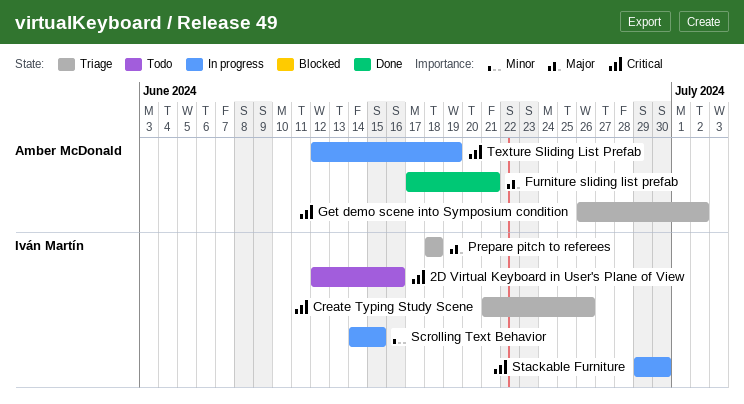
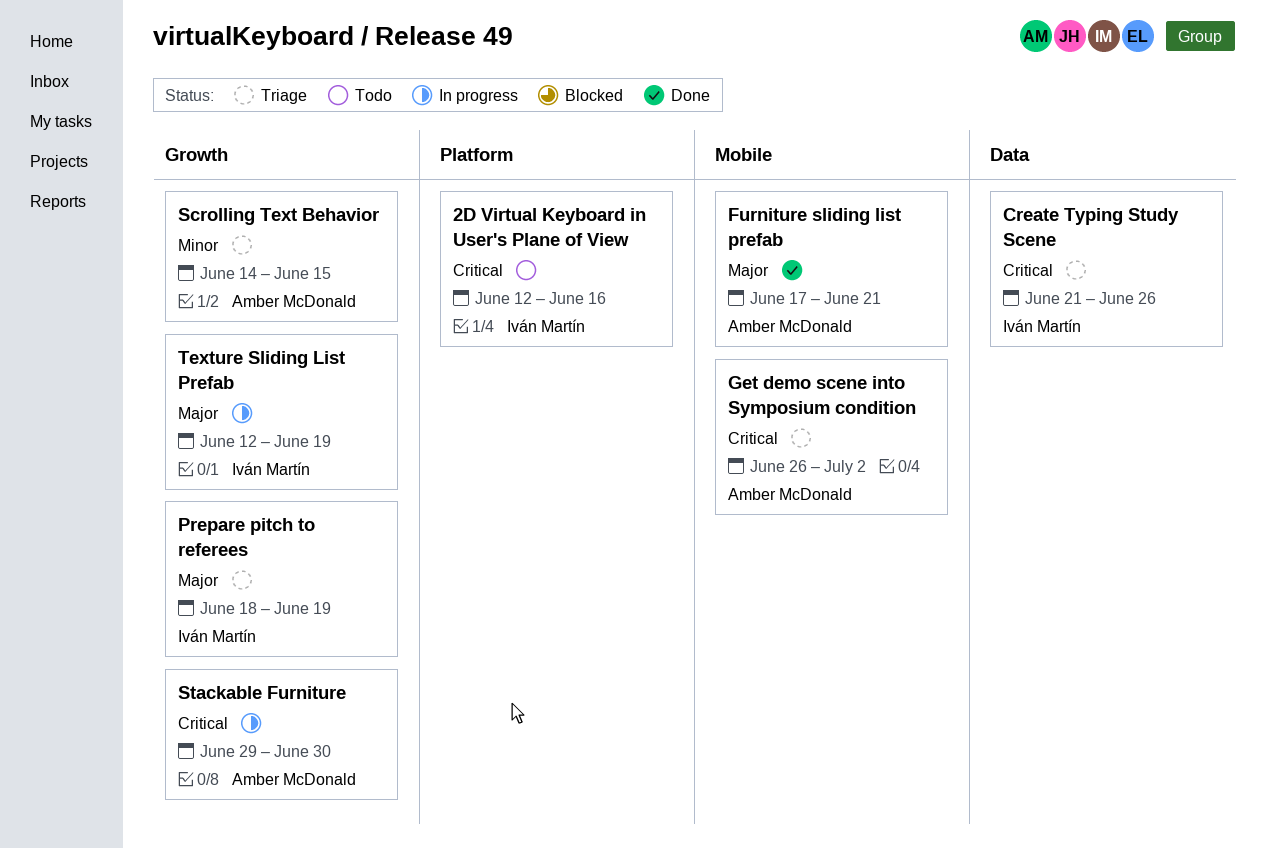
Prepare pitch to referees, due: Jun 18 -> Jun 19
Scrolling Text Behavior, status: In progress -> Triage
Scrolling Text Behavior, owner: Iván Martín -> Amber McDonald
Stackable Furniture, owner: Iván Martín -> Amber McDonald
Texture Sliding List Prefab, owner: Amber McDonald -> Iván Martín
Texture Sliding List Prefab, priority: Critical -> Major

